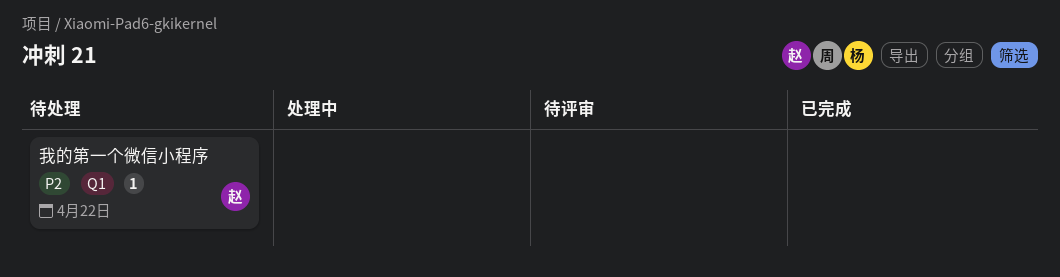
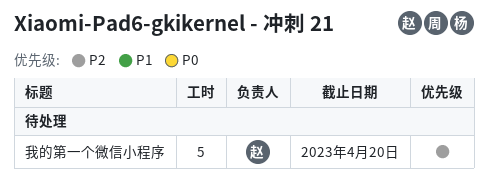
我的第一个微信小程序, estimate: 1 -> 5
我的第一个微信小程序, due: Apr 22 -> Apr 20

